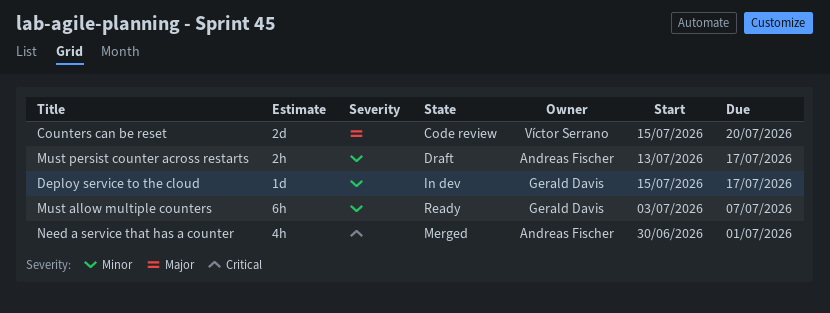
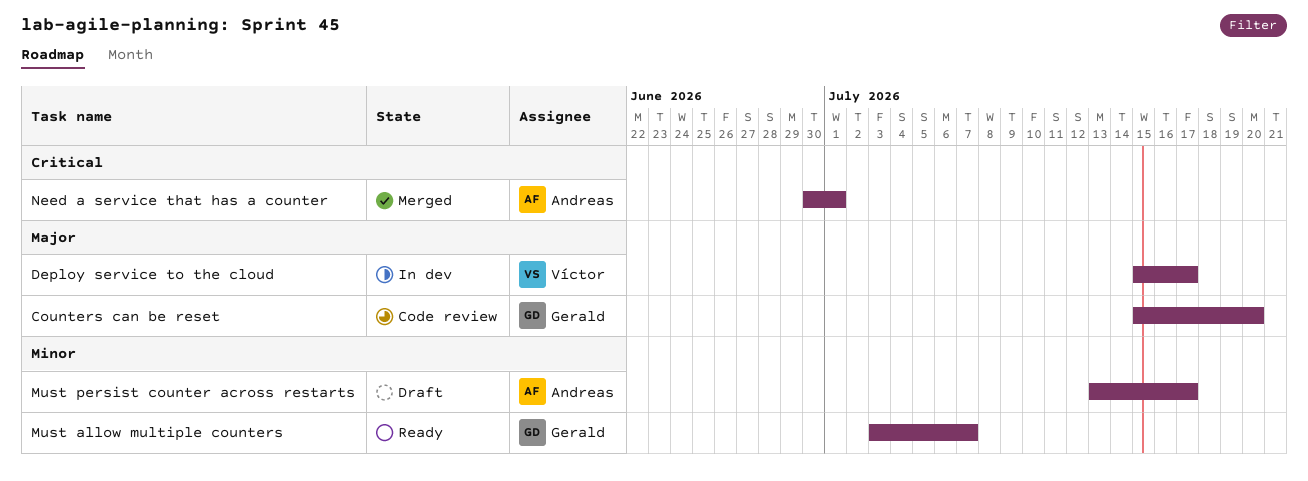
Counters can be reset, owner: Víctor Serrano -> Gerald Davis
Deploy service to the cloud, owner: Gerald Davis -> Víctor Serrano
Deploy service to the cloud, priority: Minor -> Major

